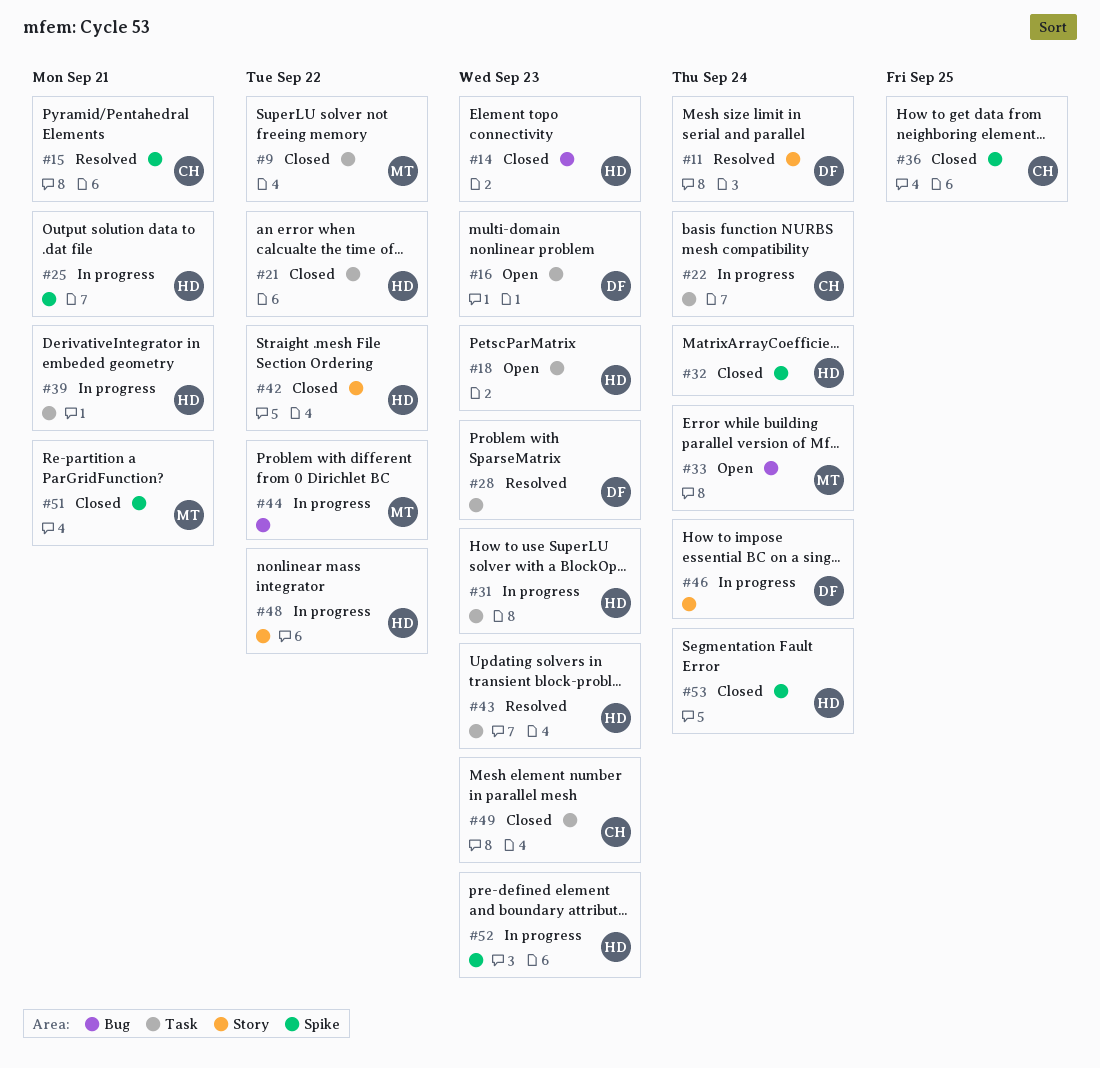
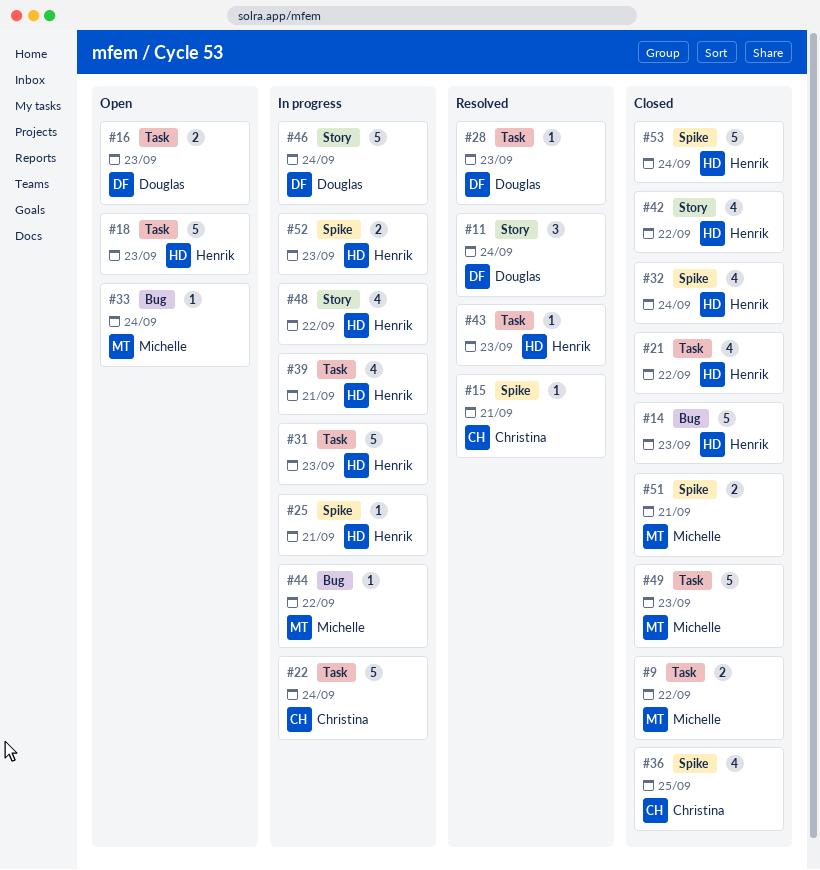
#49, owner: Christina -> Michelle

